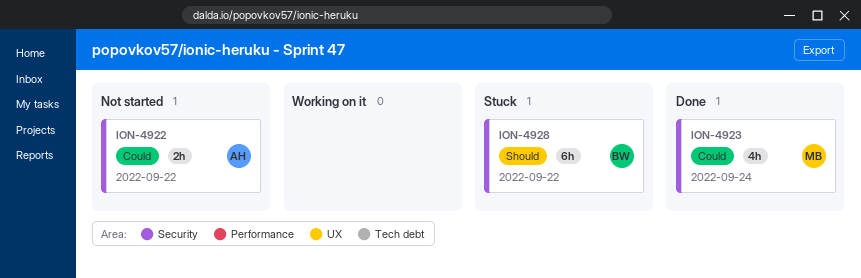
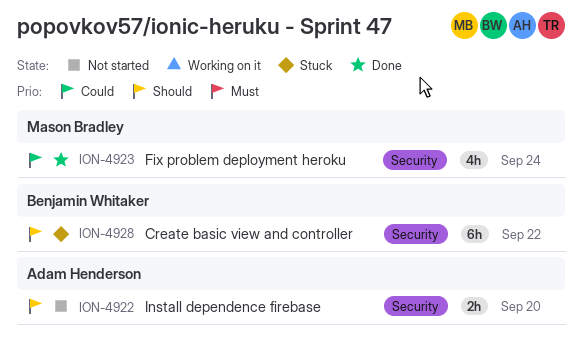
ION-4922, priority: Could -> Should
ION-4922, due: Sep 22 -> Sep 20

